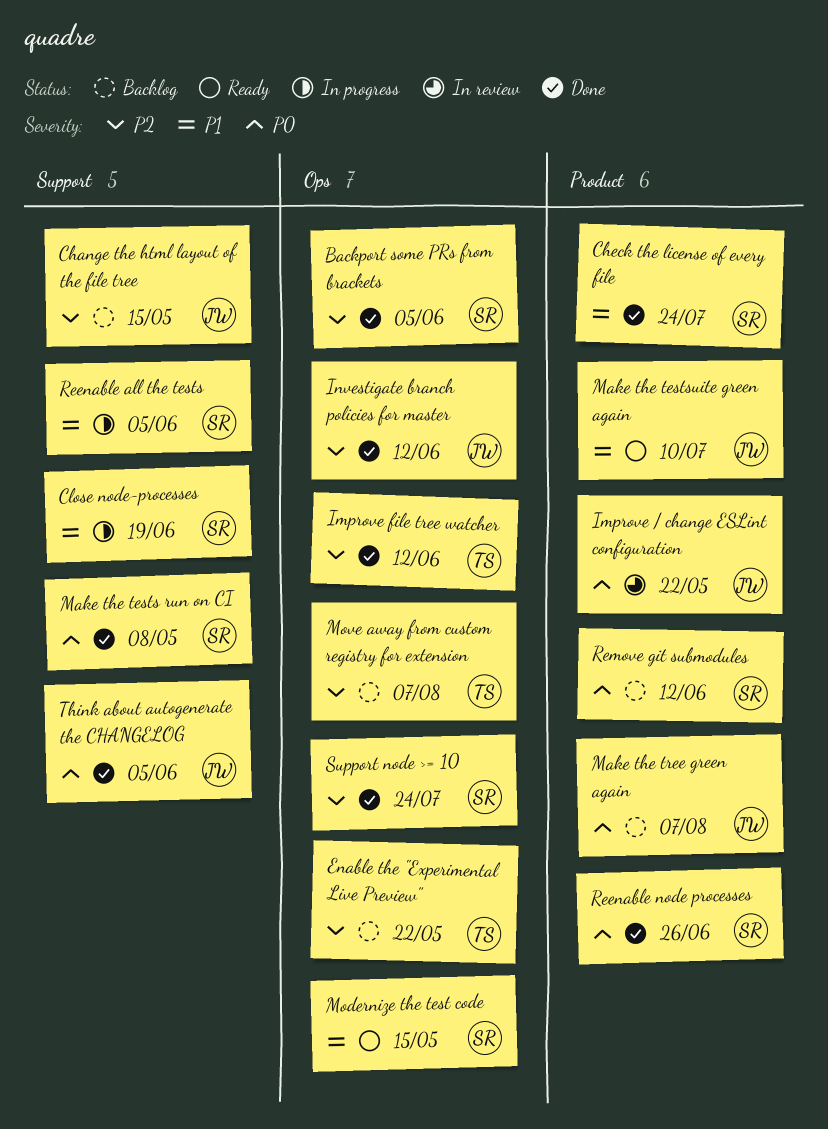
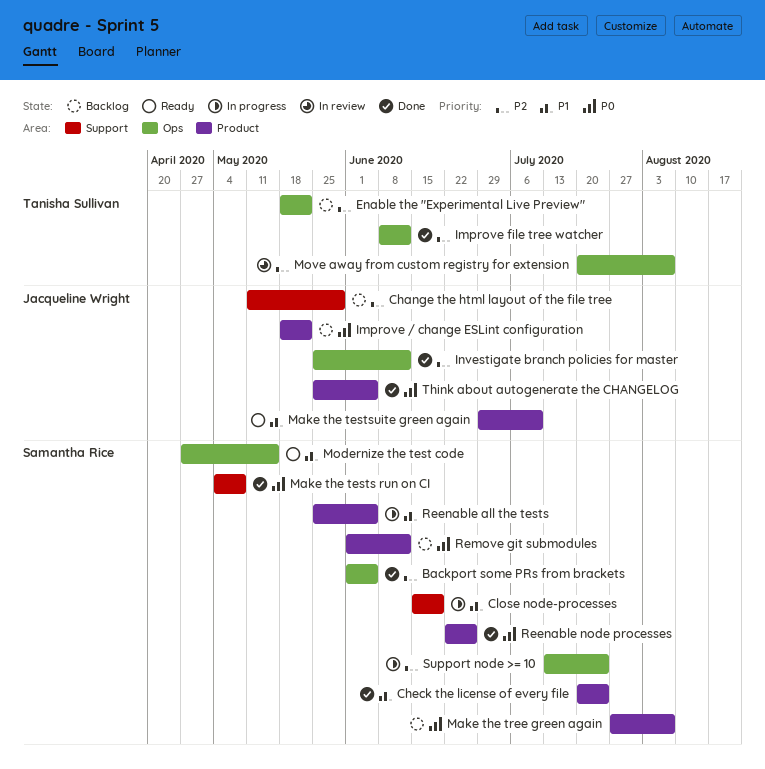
Change the html layout of the file tree, due: May 15 -> May 29
Improve / change ESLint configuration, status: In review -> Backlog
Make the tree green again, owner: Jacqueline Wright -> Samantha Rice
Move away from custom registry for extension, status: Backlog -> In review
Reenable all the tests, label: Support -> Product
Support node >= 10, status: Done -> In progress
Think about autogenerate the CHANGELOG, label: Support -> Product

